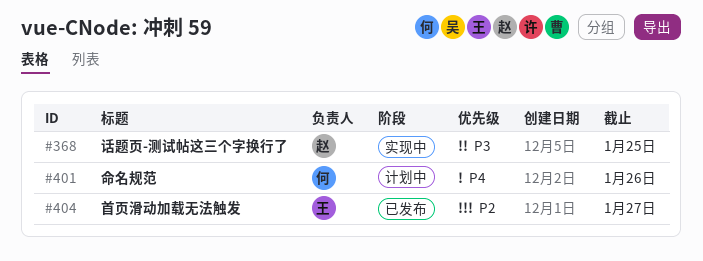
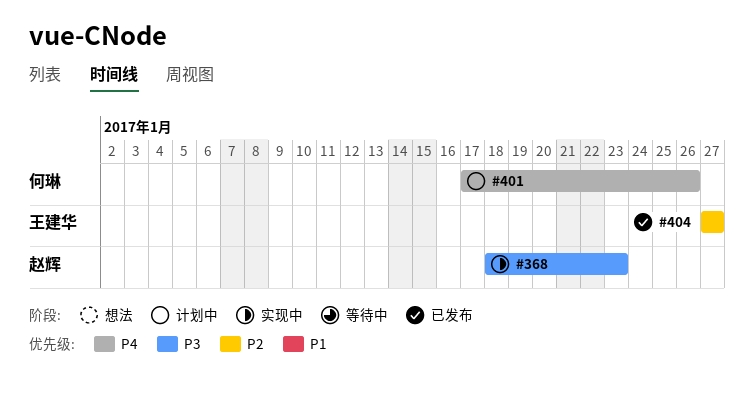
#368, due: Jan 25 -> Jan 23

